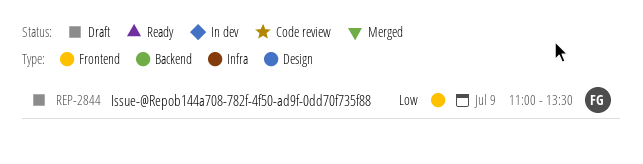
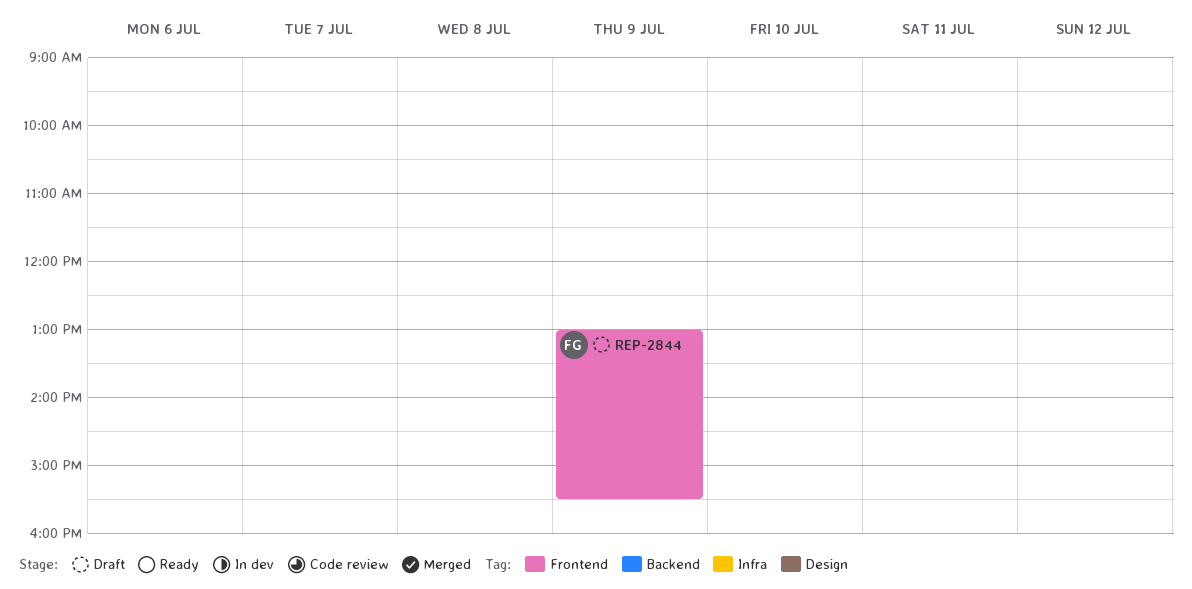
REP-2844, begins: 11:00 -> 13:00
REP-2844, ends: 13:30 -> 15:30

